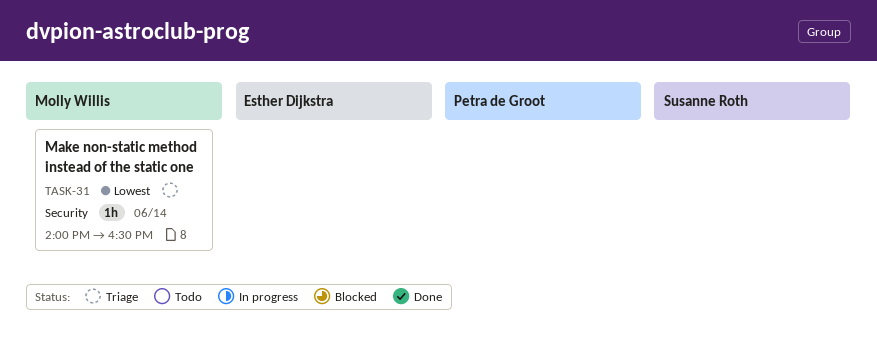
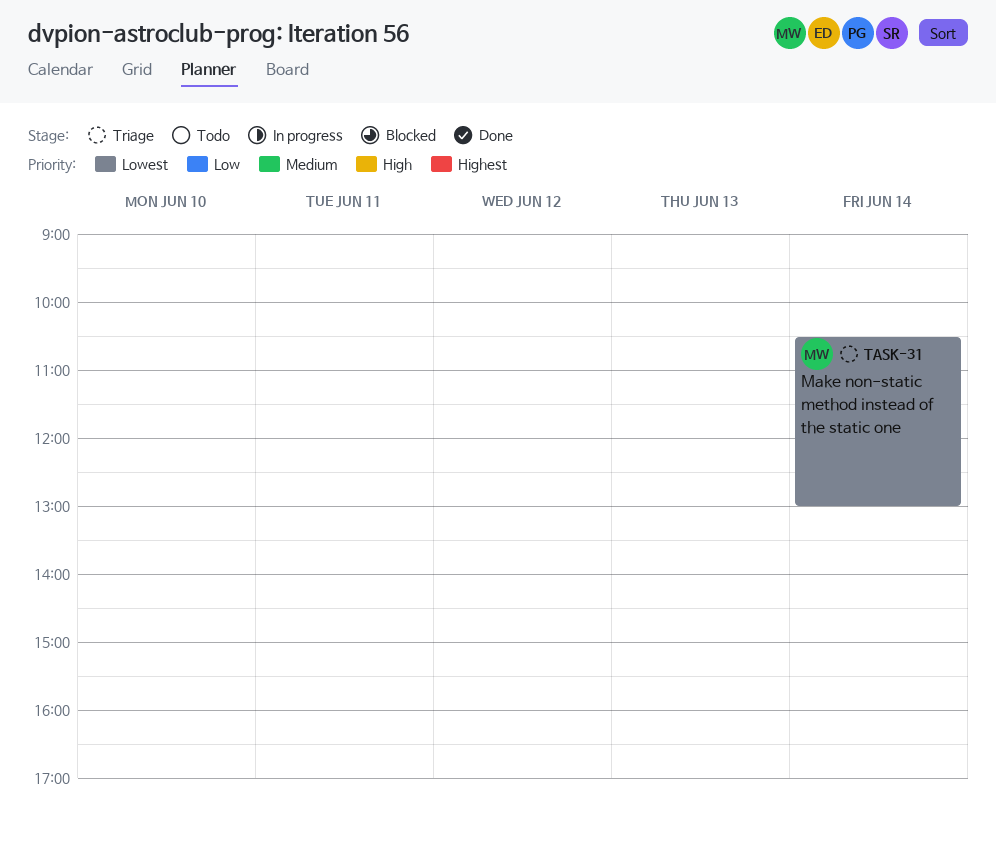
TASK-31, begins: 14:00 -> 10:30
TASK-31, ends: 16:30 -> 13:00

